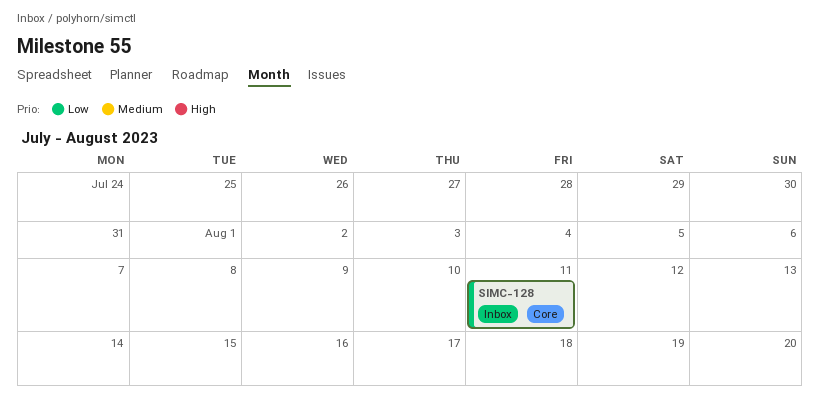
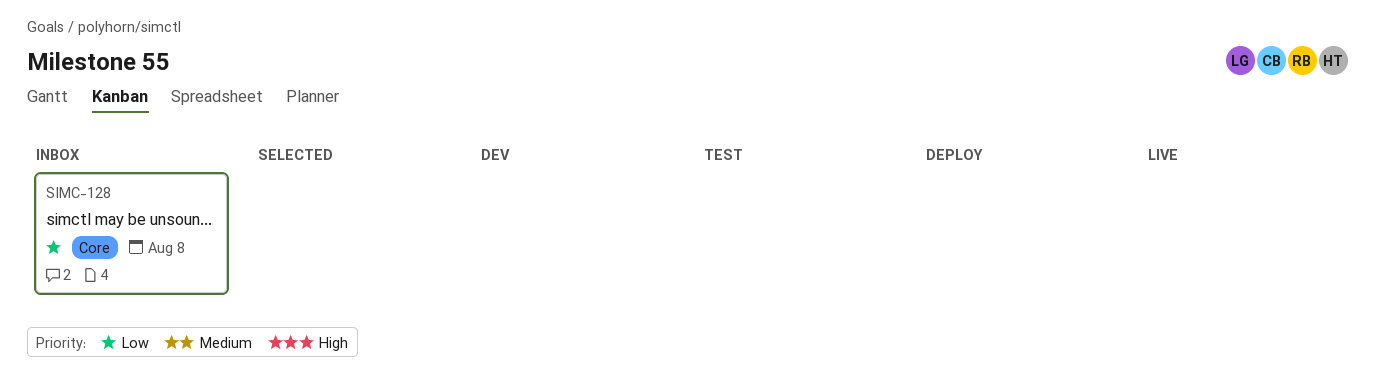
SIMC-128, due: Aug 11 -> Aug 8

